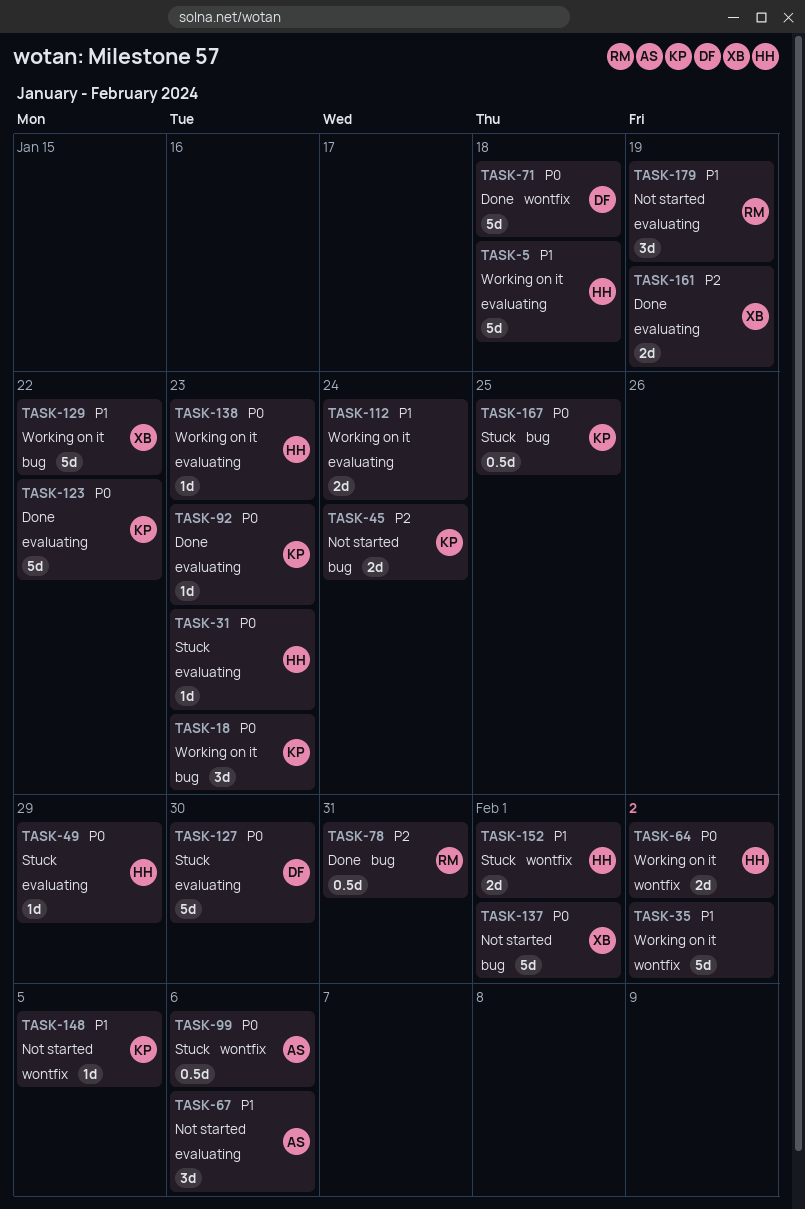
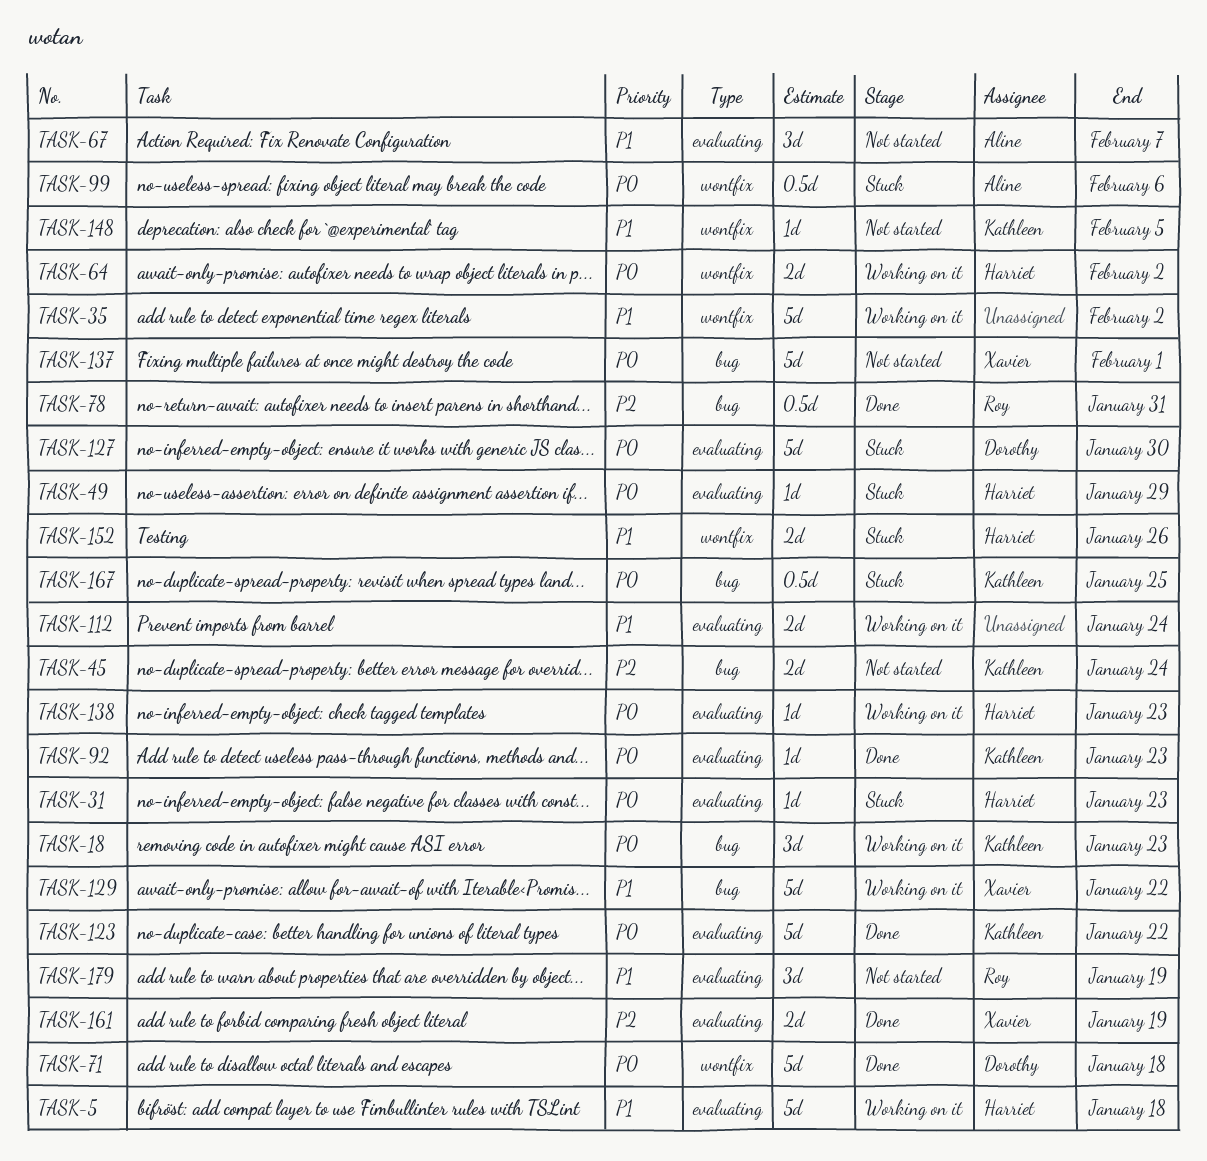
TASK-67, due: Feb 6 -> Feb 7
TASK-152, due: Feb 1 -> Jan 26

